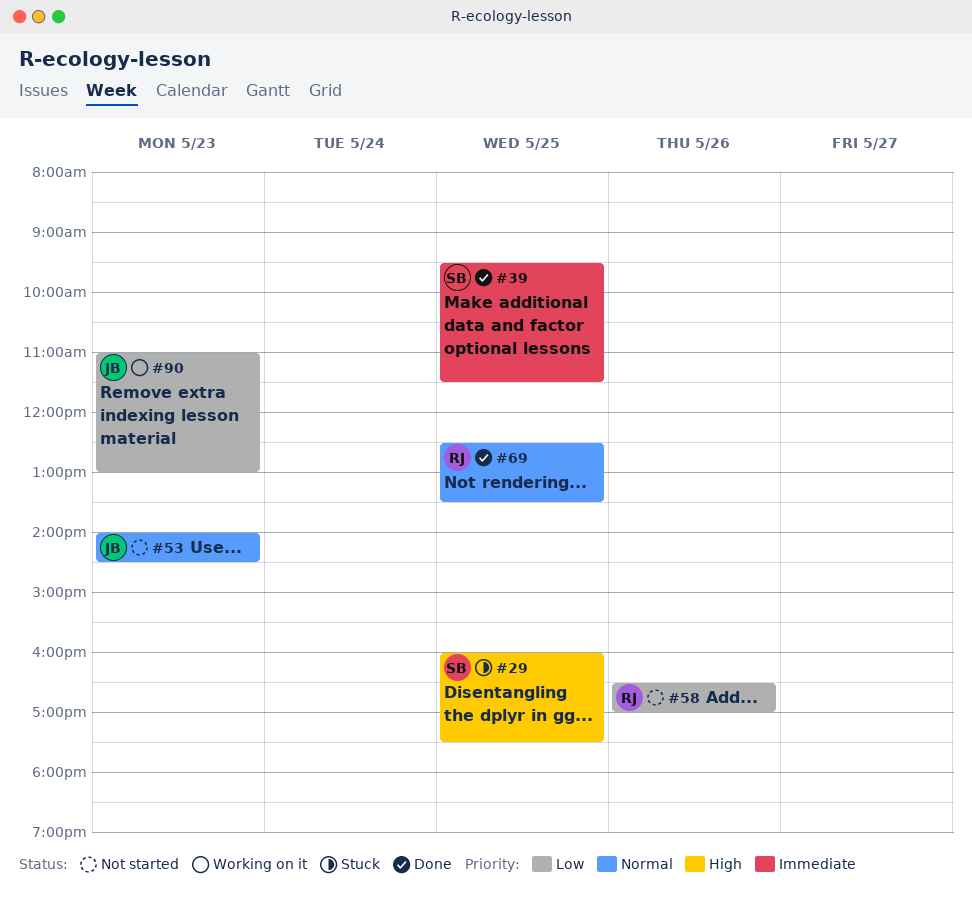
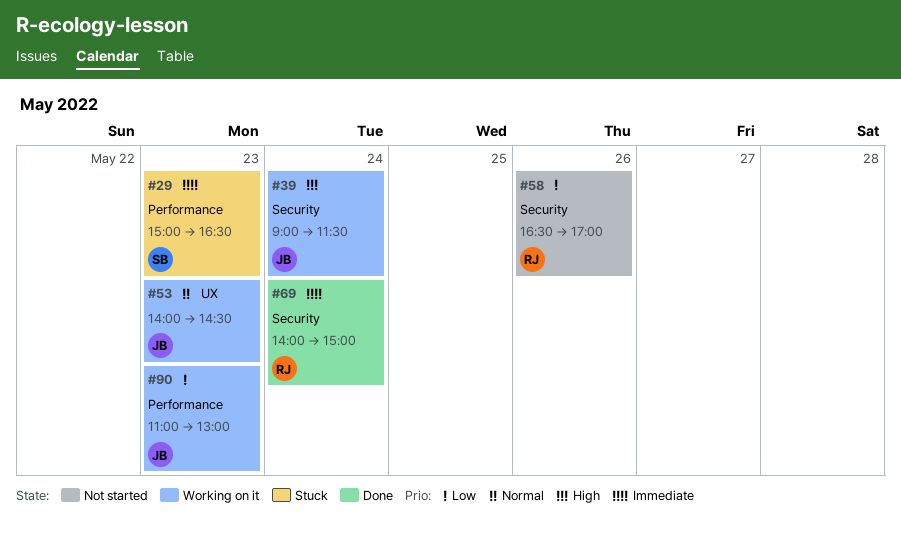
#29, priority: High -> Immediate
#29, day: May 25 -> May 23
#29, begins: 16:00 -> 15:00
#29, ends: 17:30 -> 16:30
#39, status: Done -> Working on it
#39, owner: SB -> JB
#39, priority: Immediate -> High
#39, day: May 25 -> May 24
#39, begins: 09:30 -> 09:00
#53, status: Not started -> Working on it
#69, priority: Normal -> Immediate
#69, day: May 25 -> May 24
#69, begins: 12:30 -> 14:00
#69, ends: 13:30 -> 15:00

